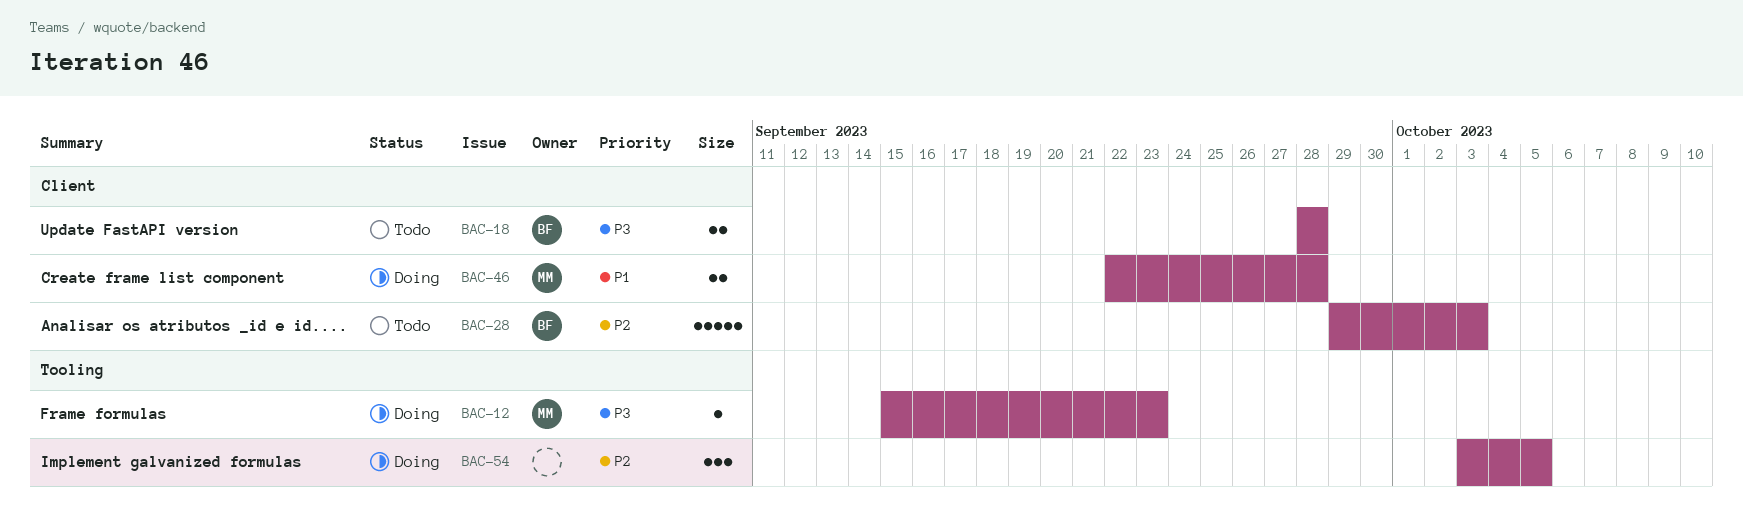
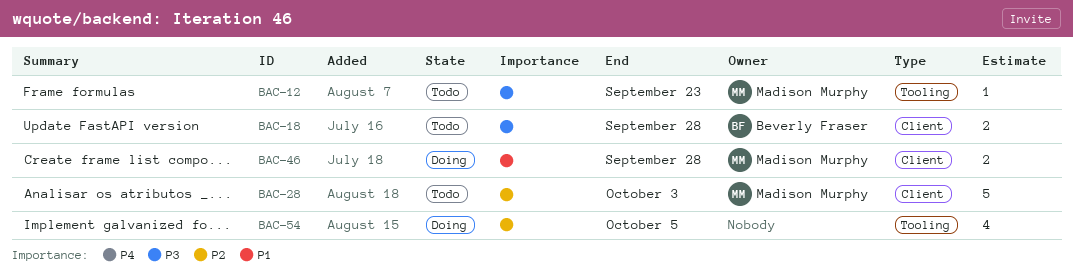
BAC-12, status: Doing -> Todo
BAC-28, owner: Beverly Fraser -> Madison Murphy
BAC-54, estimate: 3 -> 4

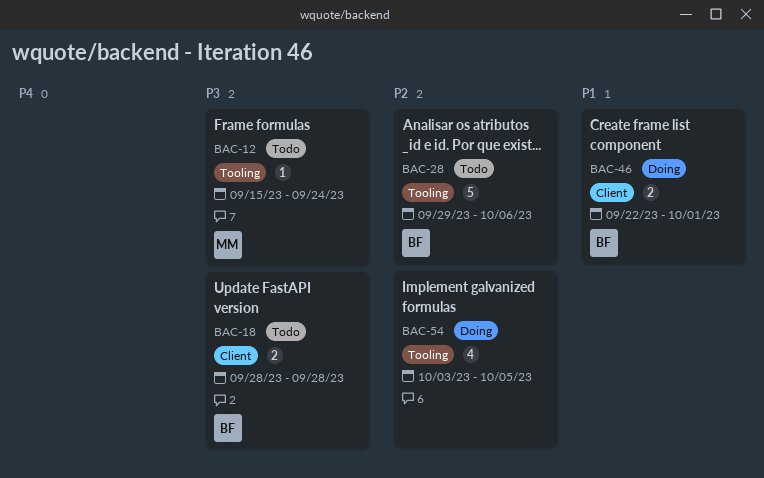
BAC-12, due: Sep 23 -> Sep 24
BAC-28, owner: Madison Murphy -> Beverly Fraser
BAC-28, label: Client -> Tooling
BAC-28, due: Oct 3 -> Oct 6
BAC-46, owner: Madison Murphy -> Beverly Fraser
BAC-46, due: Sep 28 -> Oct 1

